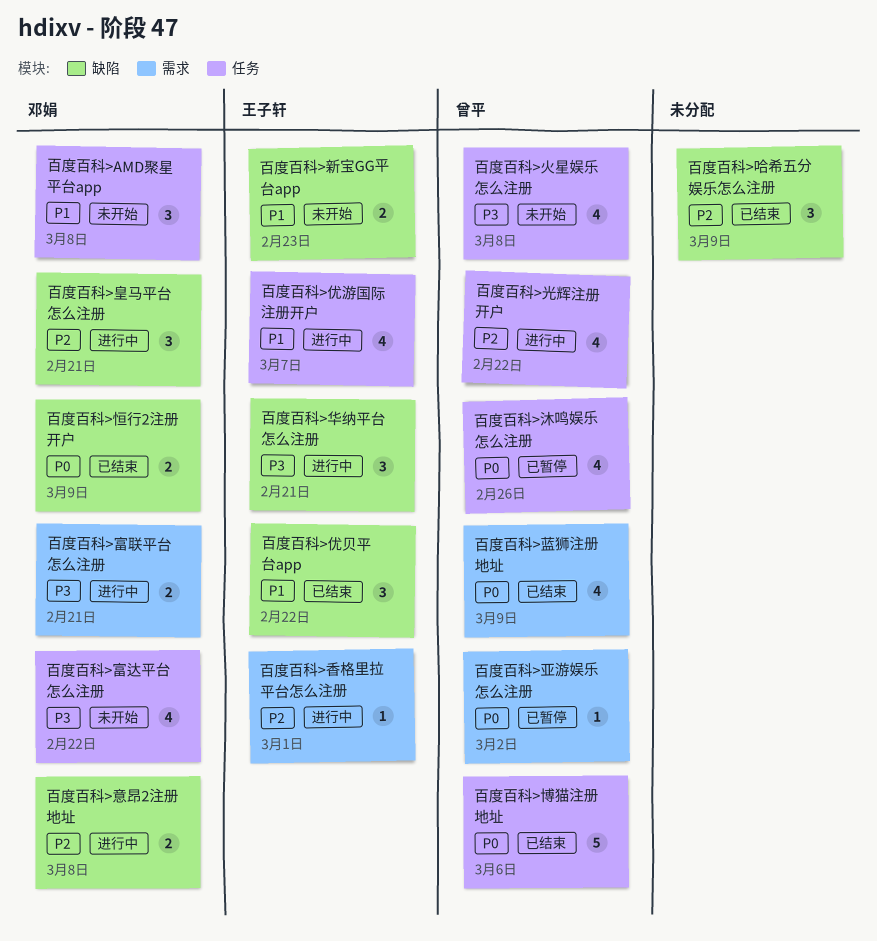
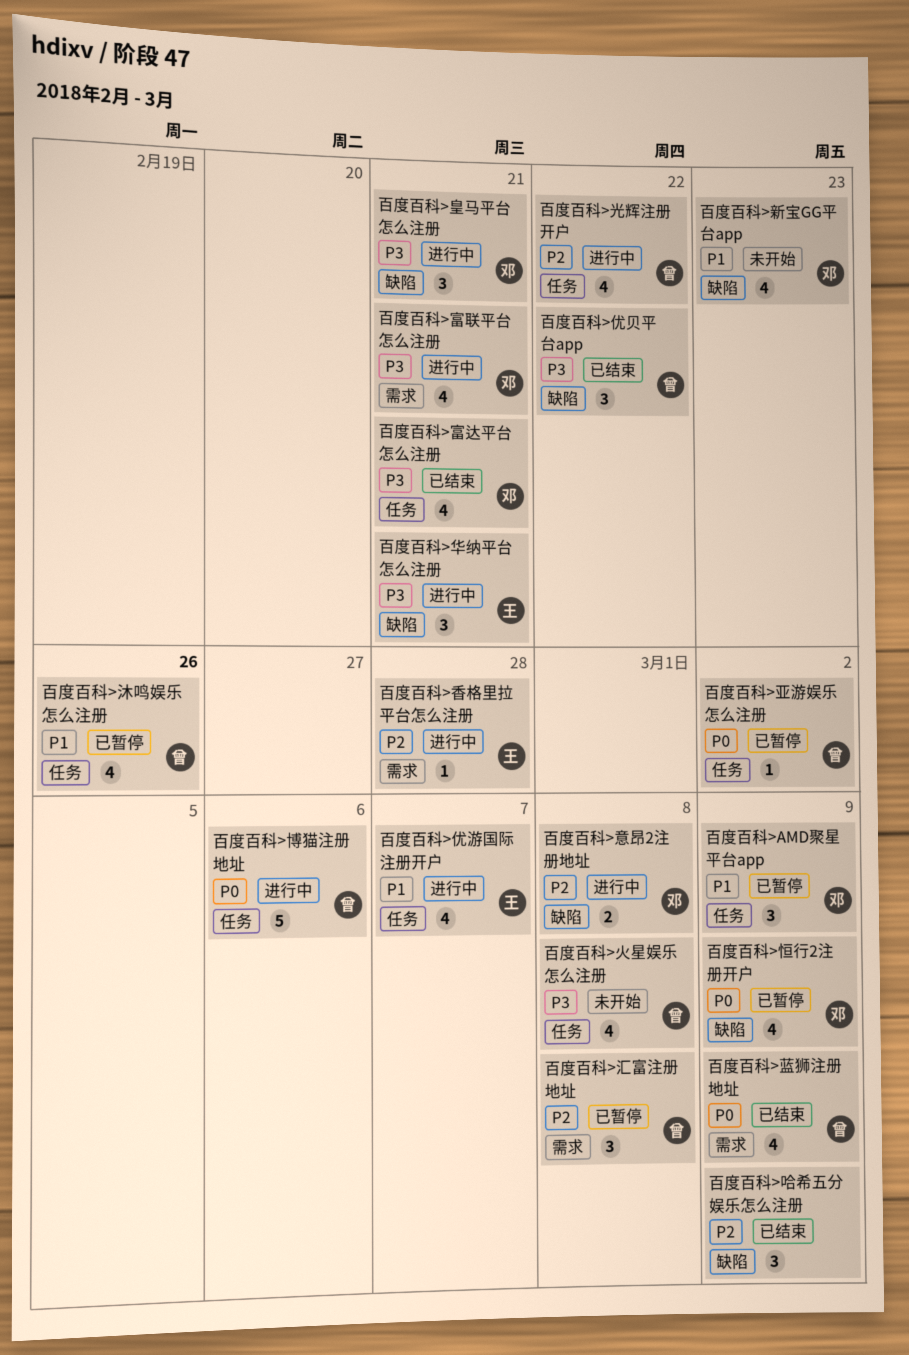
百度百科>AMD聚星平台app, status: 未开始 -> 已暂停
百度百科>AMD聚星平台app, due: Mar 8 -> Mar 9
百度百科>亚游娱乐怎么注册, label: 需求 -> 任务
百度百科>优贝平台app, owner: 王子轩 -> 曾平
百度百科>优贝平台app, priority: P1 -> P3
百度百科>博猫注册地址, status: 已结束 -> 进行中
百度百科>富联平台怎么注册, estimate: 2 -> 4
百度百科>富达平台怎么注册, status: 未开始 -> 已结束
百度百科>富达平台怎么注册, due: Feb 22 -> Feb 21
百度百科>恒行2注册开户, status: 已结束 -> 已暂停
百度百科>恒行2注册开户, estimate: 2 -> 4
百度百科>新宝GG平台app, owner: 王子轩 -> 邓娟
百度百科>新宝GG平台app, estimate: 2 -> 4
百度百科>汇富注册地址: none -> present
百度百科>沐鸣娱乐怎么注册, priority: P0 -> P1
百度百科>皇马平台怎么注册, priority: P2 -> P3
百度百科>香格里拉平台怎么注册, due: Mar 1 -> Feb 28

